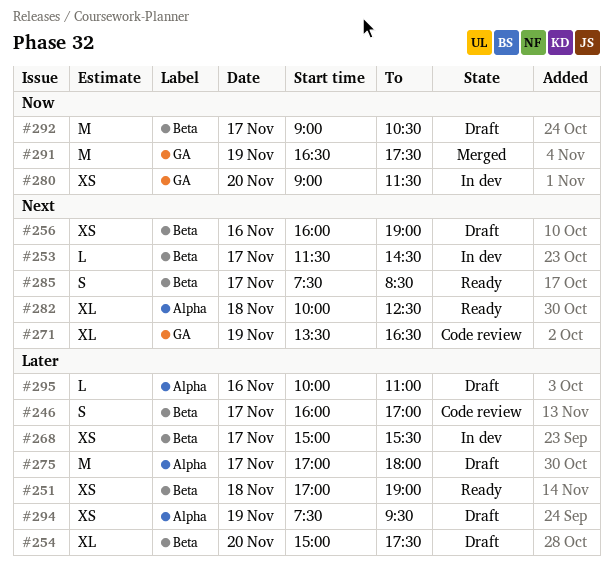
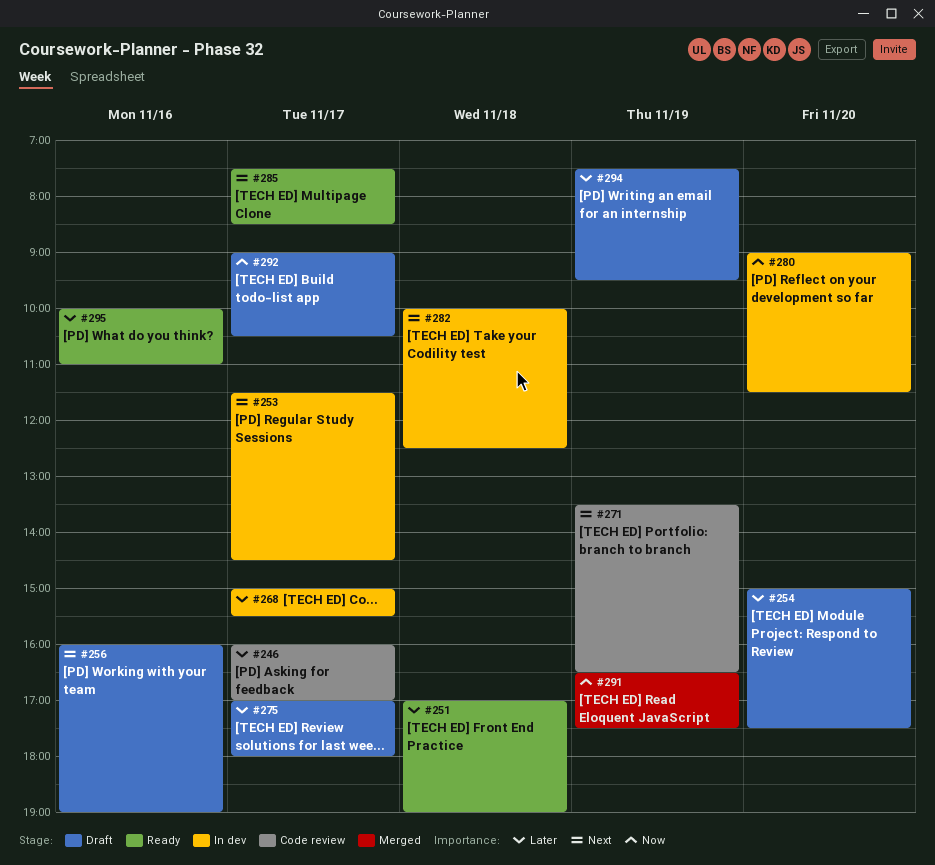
#282, status: Ready -> In dev
#295, status: Draft -> Ready

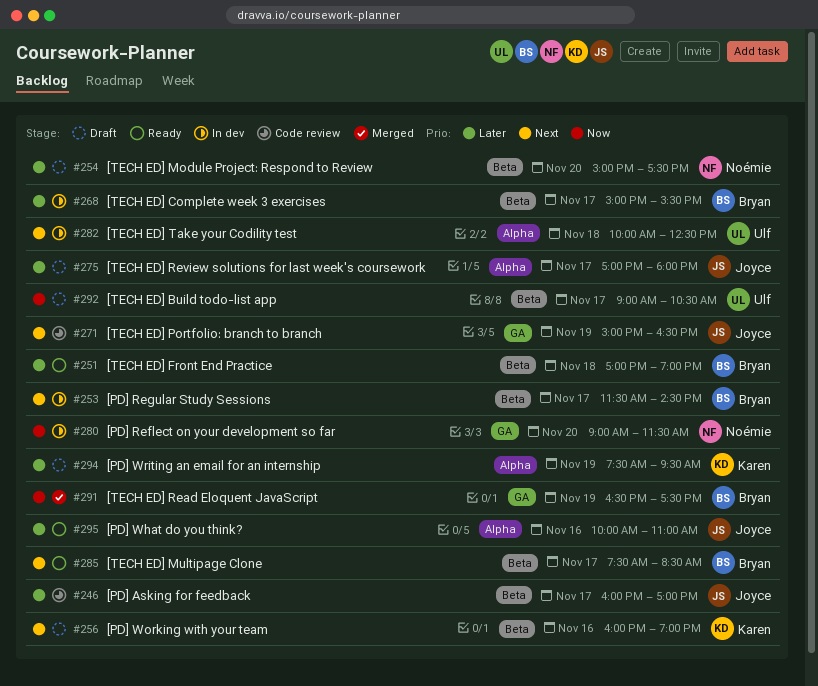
#271, begins: 13:30 -> 15:00

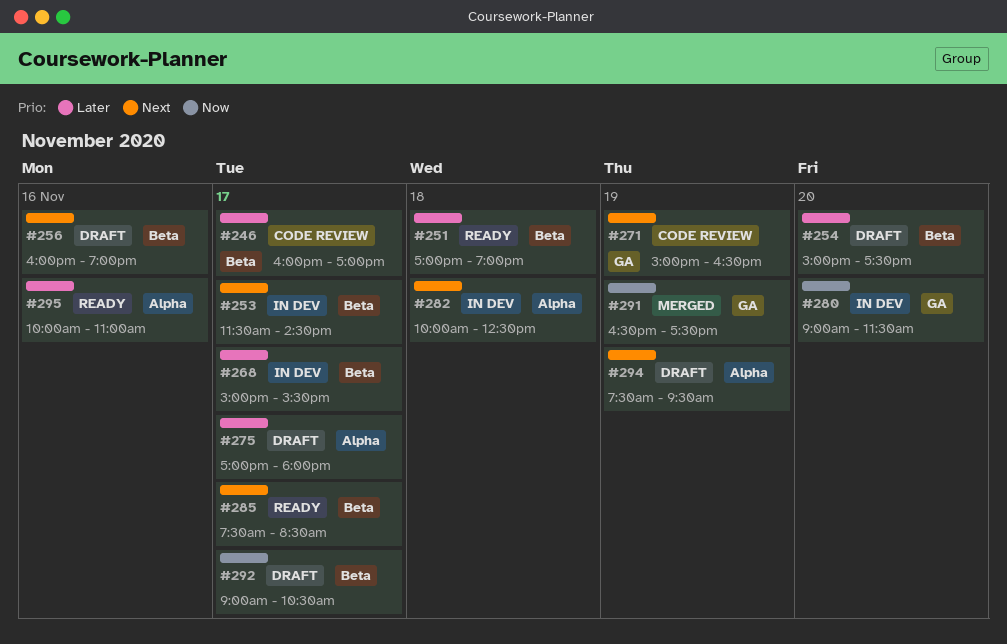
#294, priority: Later -> Next

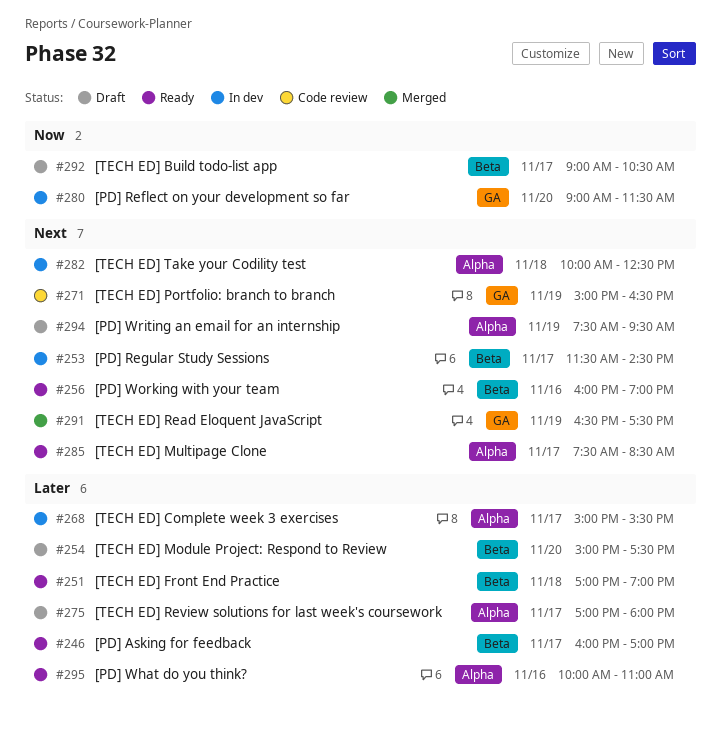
#246, status: Code review -> Ready
#256, status: Draft -> Ready
#268, label: Beta -> Alpha
#285, label: Beta -> Alpha
#291, priority: Now -> Next

